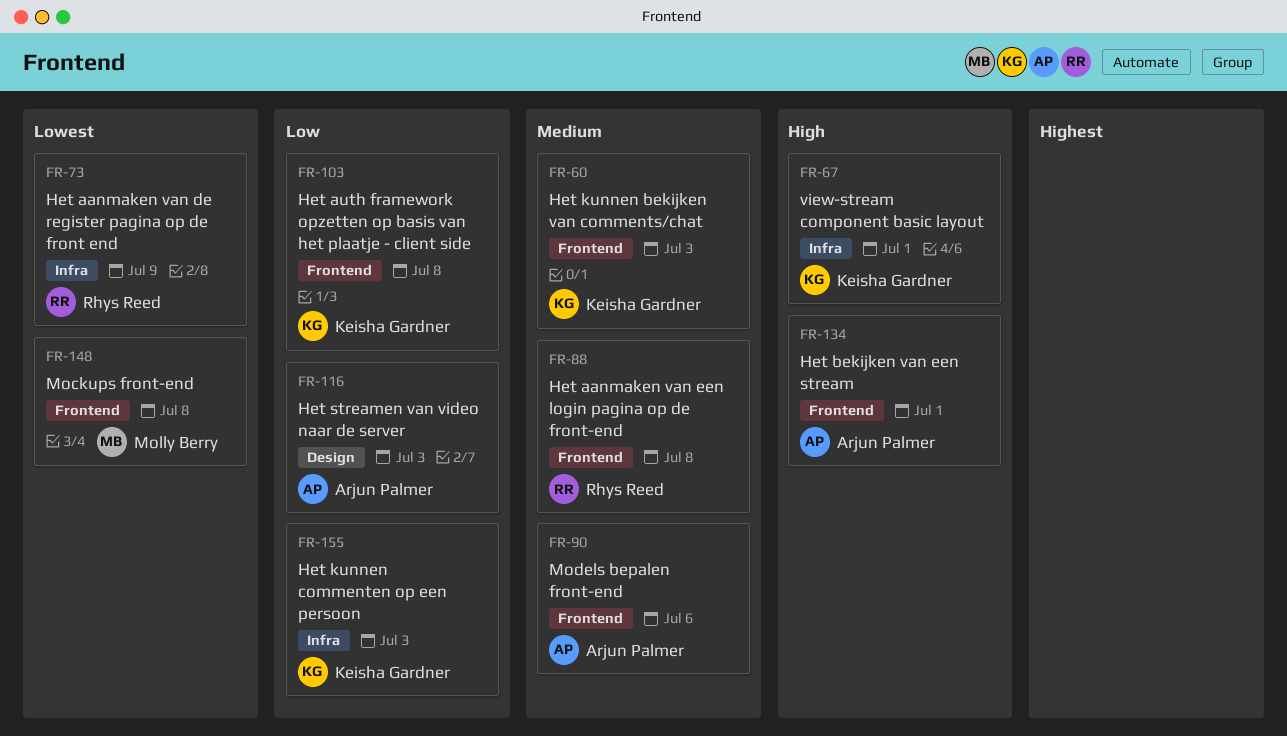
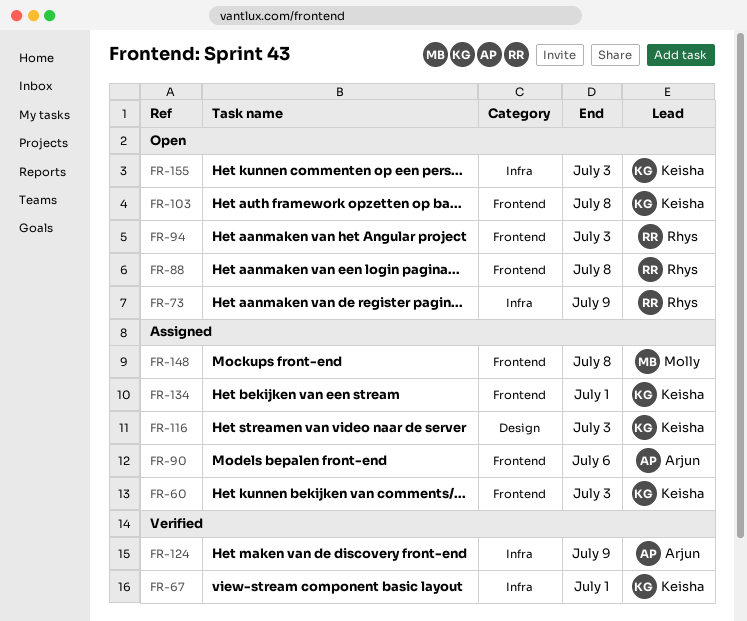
FR-94: none -> present
FR-116, owner: Arjun Palmer -> Keisha Gardner
FR-124: none -> present
FR-134, owner: Arjun Palmer -> Keisha Gardner

